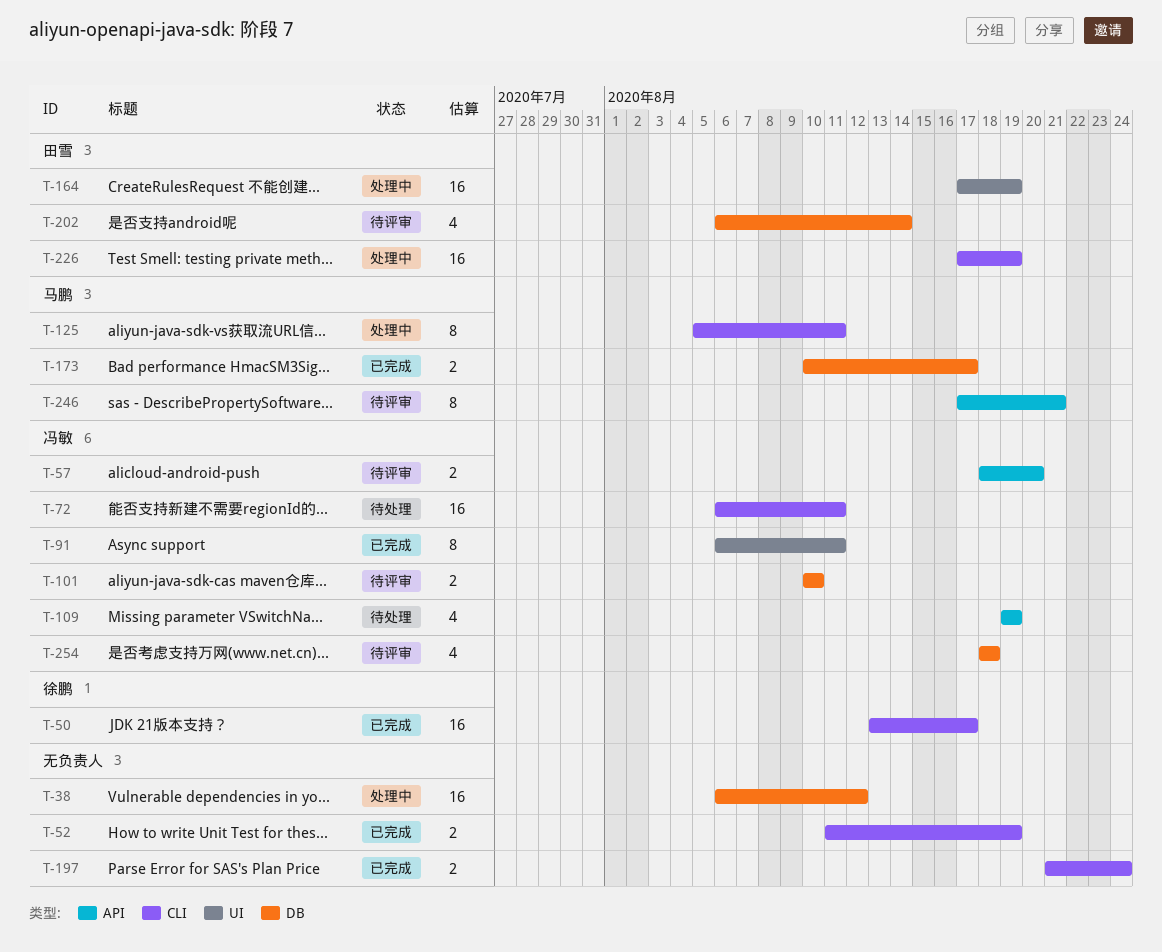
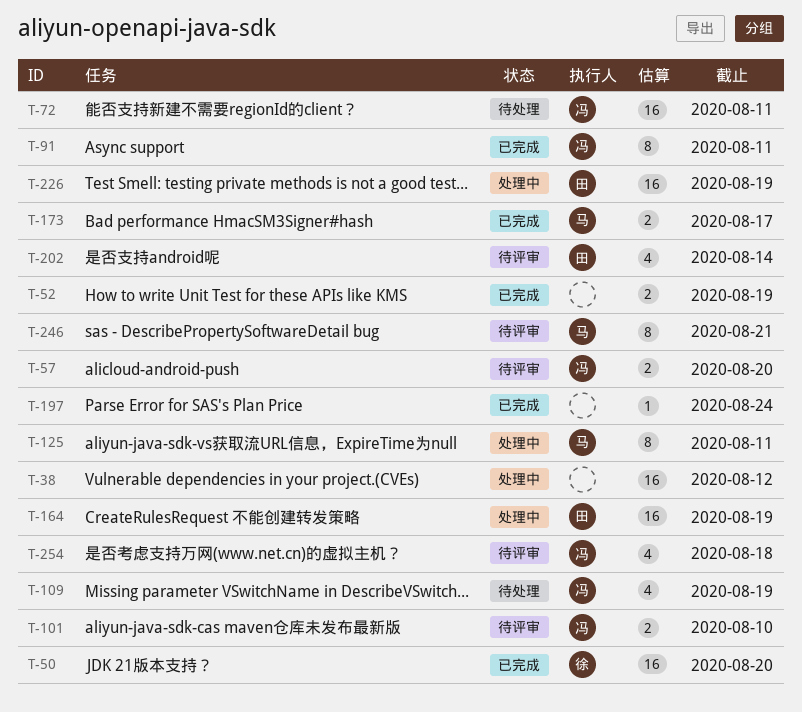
T-50, due: Aug 17 -> Aug 20
T-197, estimate: 2 -> 1

